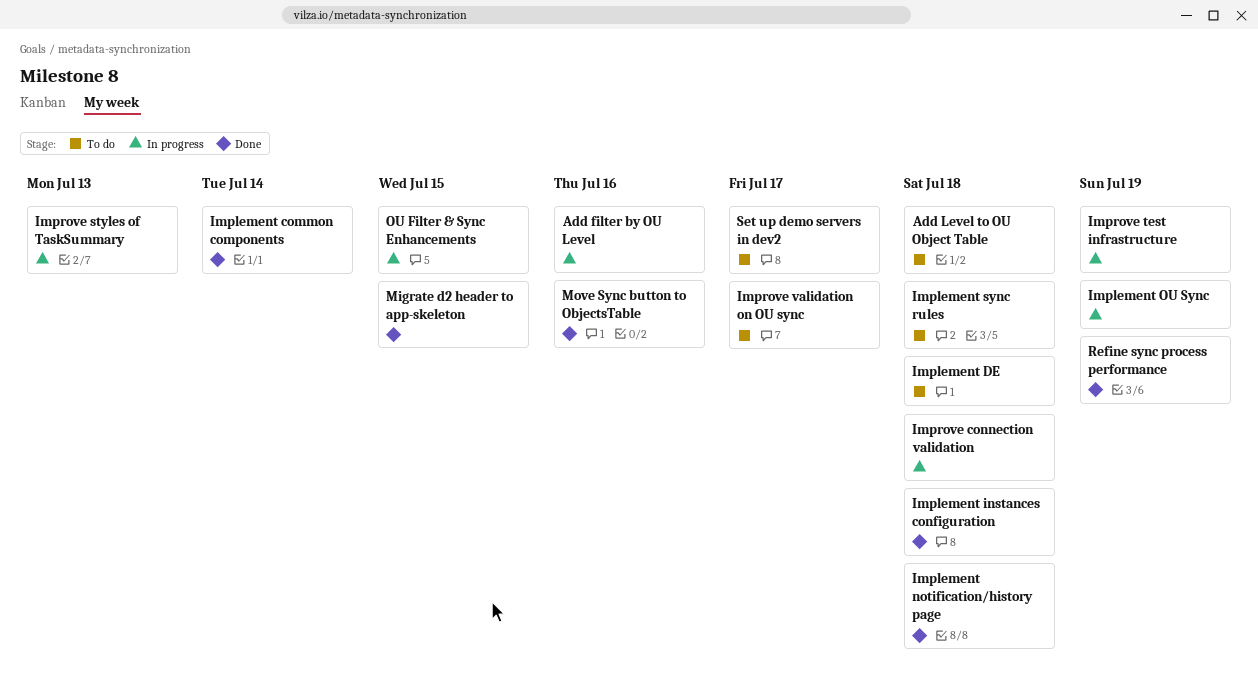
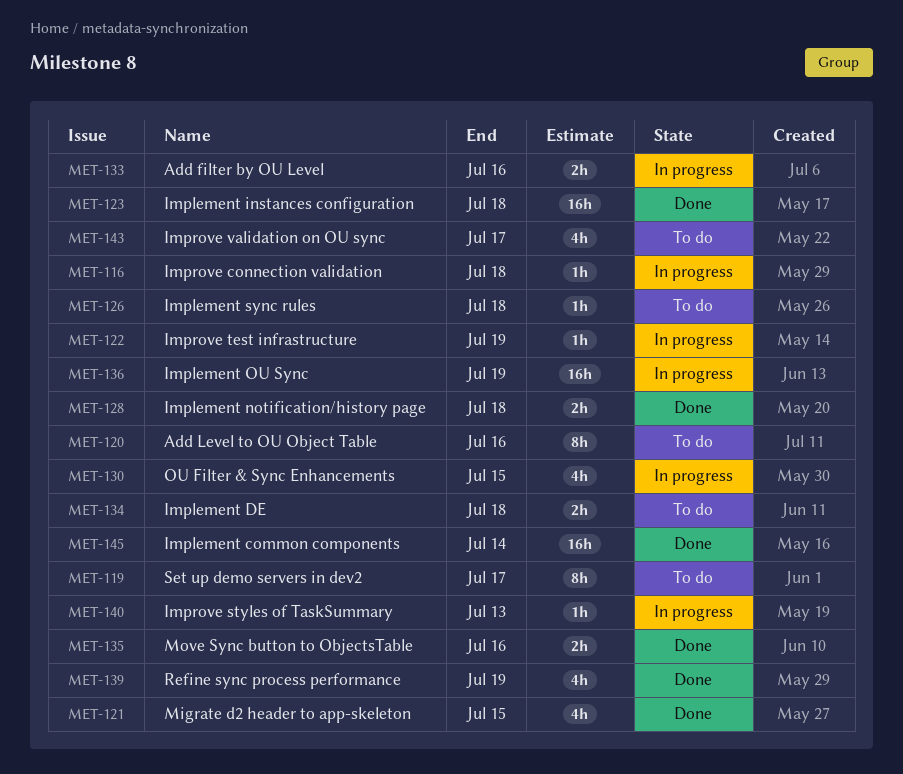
Add Level to OU Object Table, due: Jul 18 -> Jul 16

